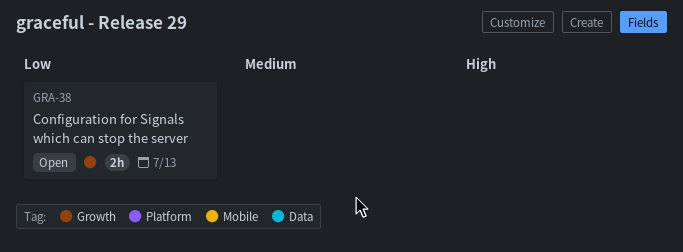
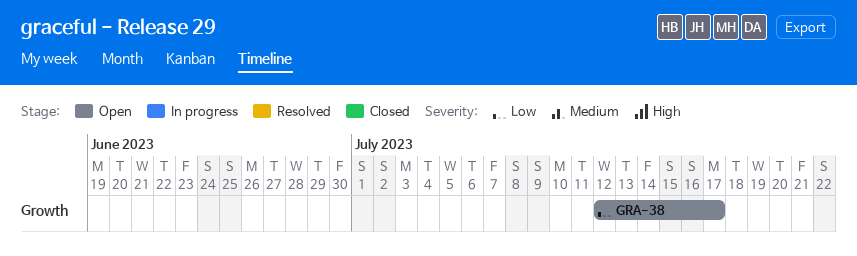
GRA-38, due: Jul 13 -> Jul 17

